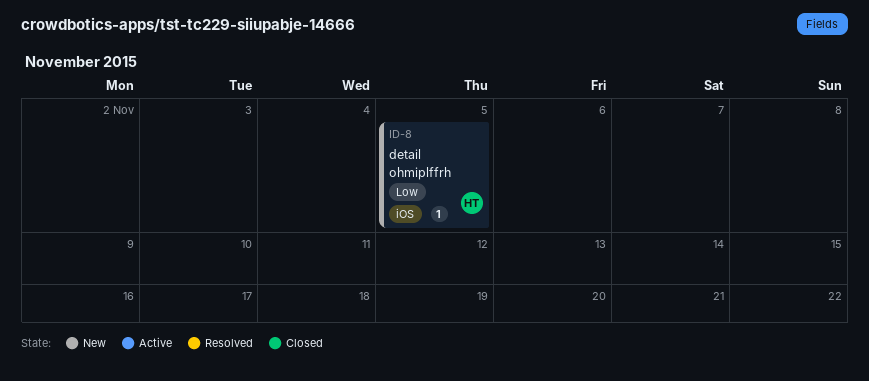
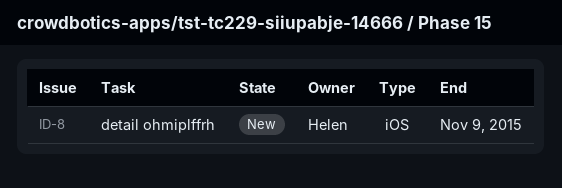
ID-8, due: Nov 5 -> Nov 9

